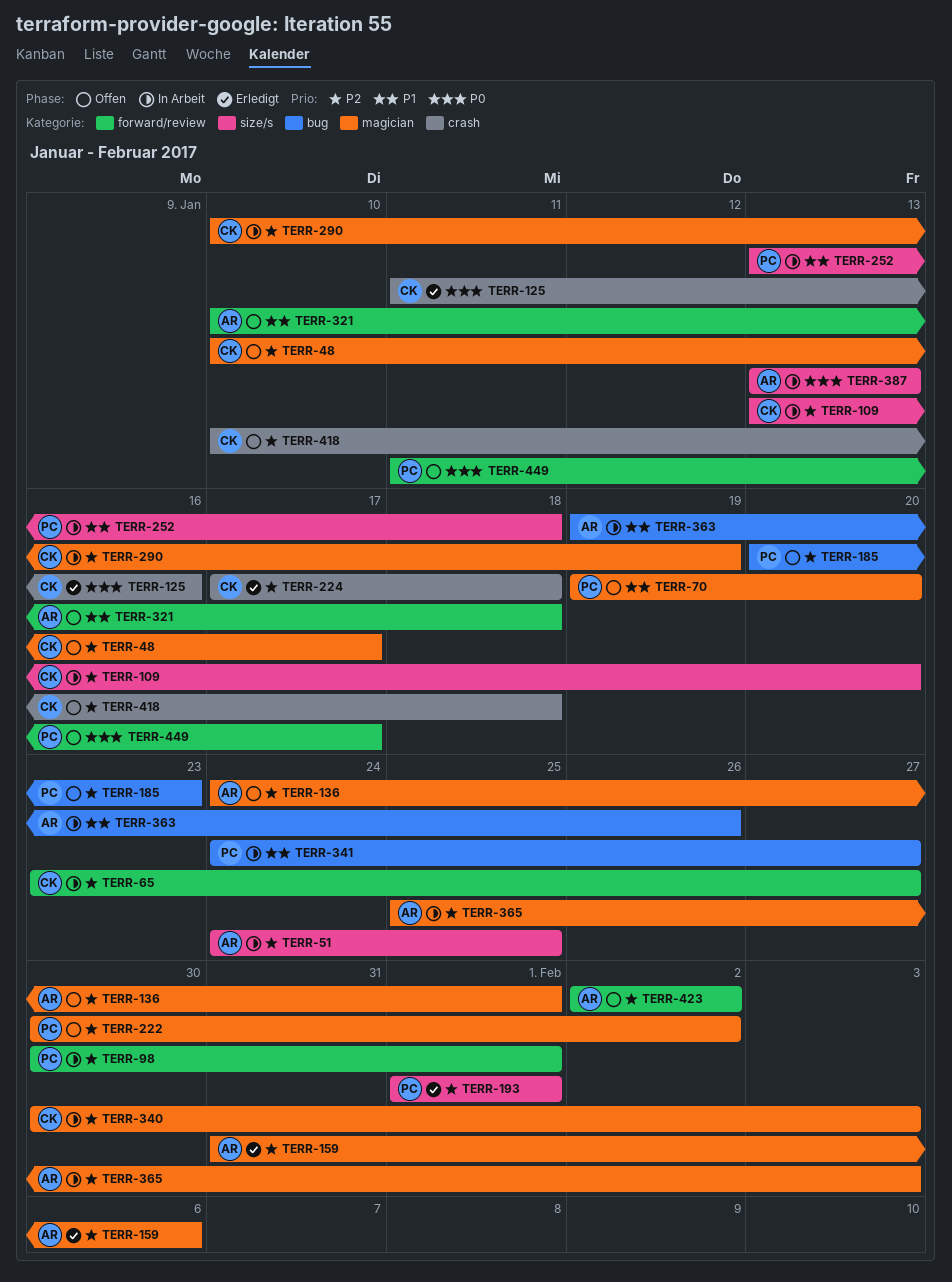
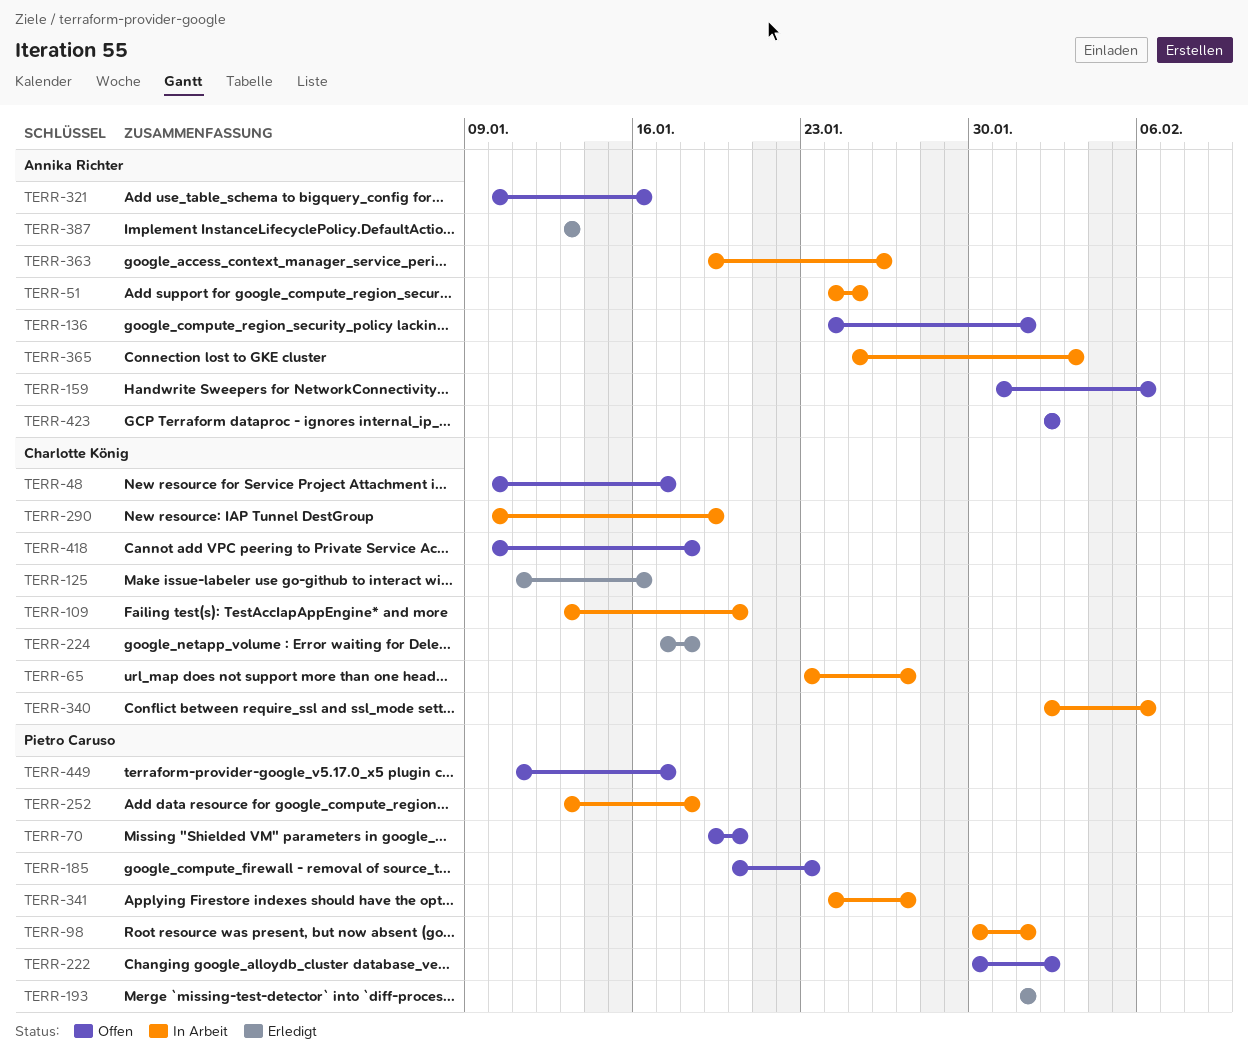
TERR-159, status: Erledigt -> Offen
TERR-321, due: Jan 18 -> Jan 16
TERR-340, start: Jan 30 -> Feb 2
TERR-340, due: Feb 3 -> Feb 6
TERR-387, status: In Arbeit -> Erledigt

